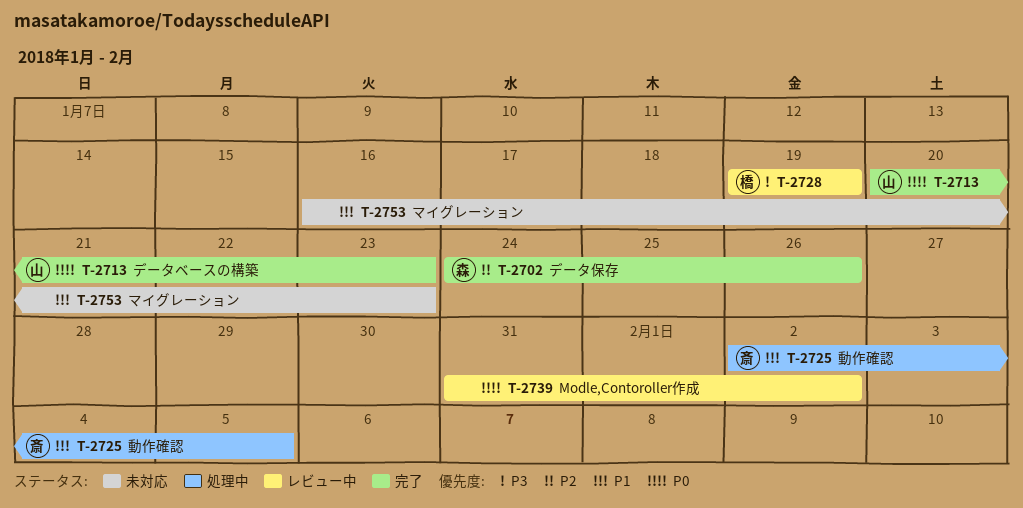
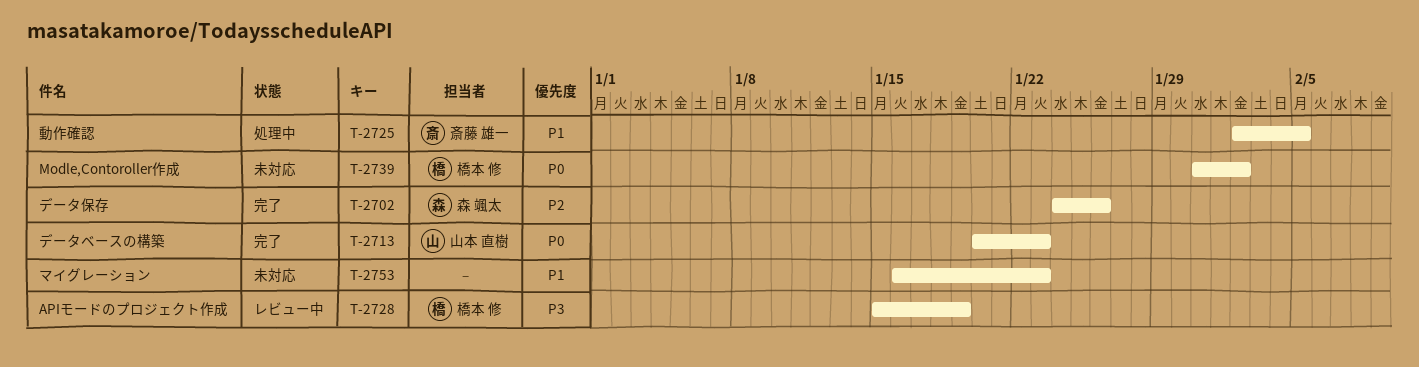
T-2728, start: Jan 19 -> Jan 15
T-2739, status: レビュー中 -> 未対応
T-2739, owner: none -> 橋本 修

